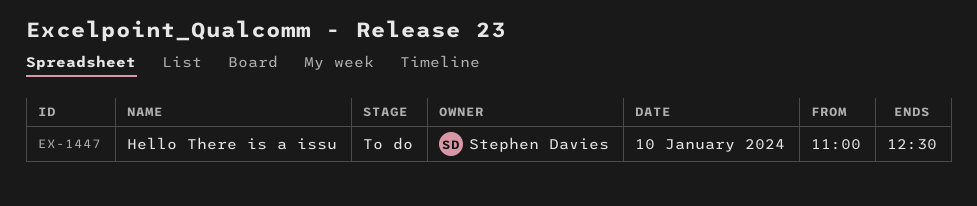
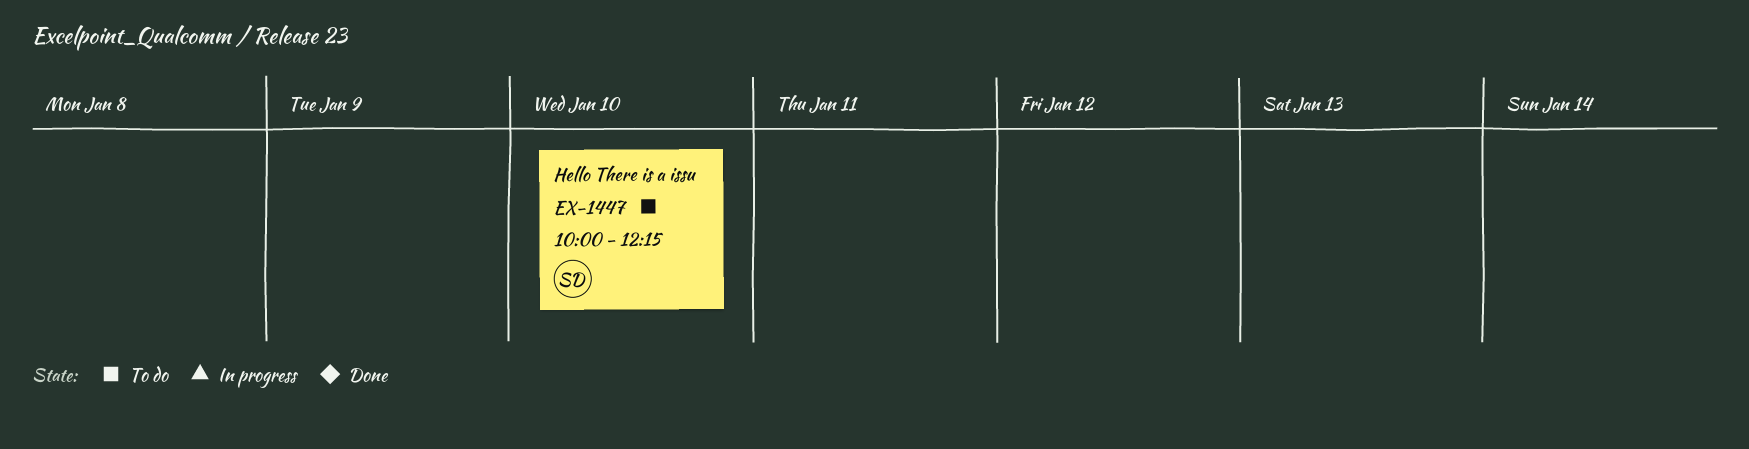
EX-1447, begins: 11:00 -> 10:00
EX-1447, ends: 12:30 -> 12:15

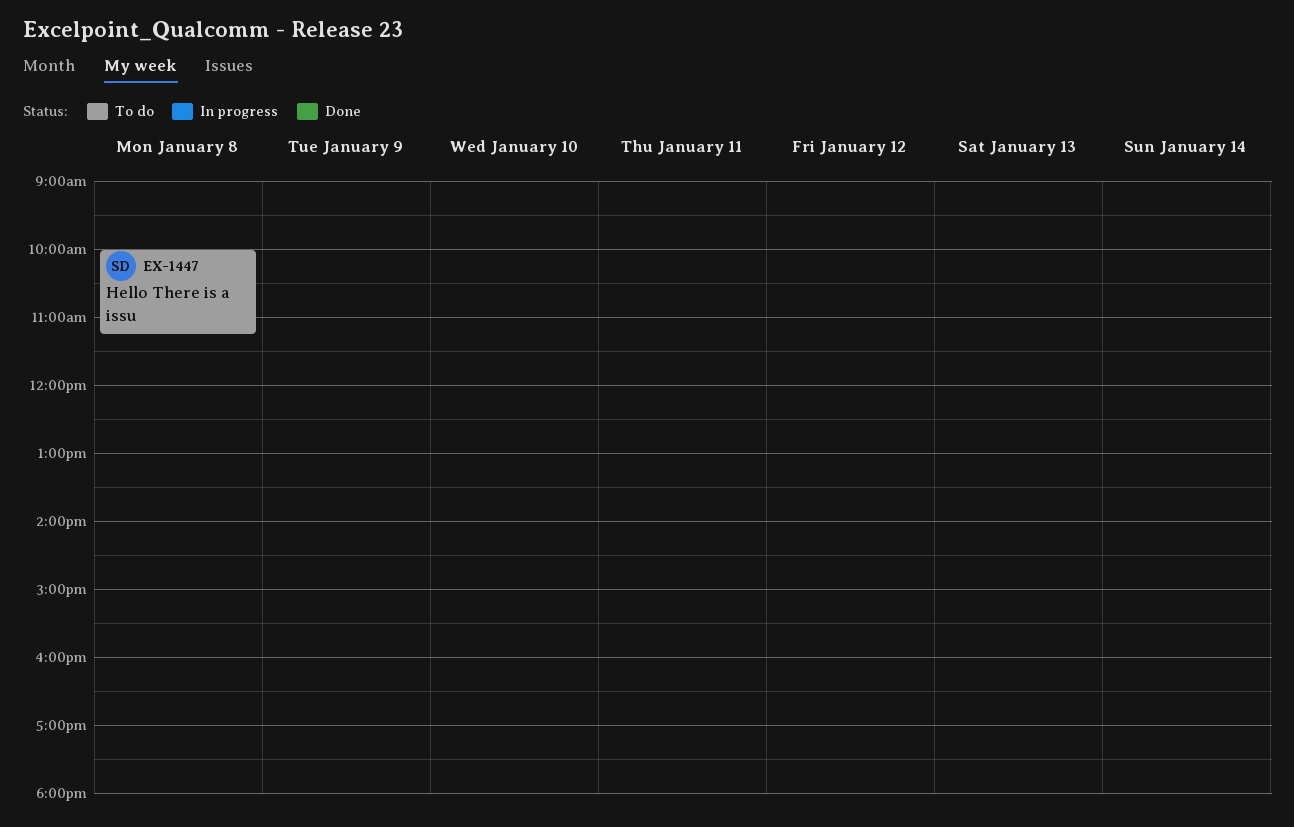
EX-1447, day: Jan 10 -> Jan 8
EX-1447, ends: 12:15 -> 11:15

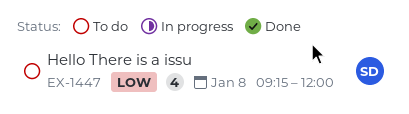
EX-1447, begins: 10:00 -> 09:15
EX-1447, ends: 11:15 -> 12:00

